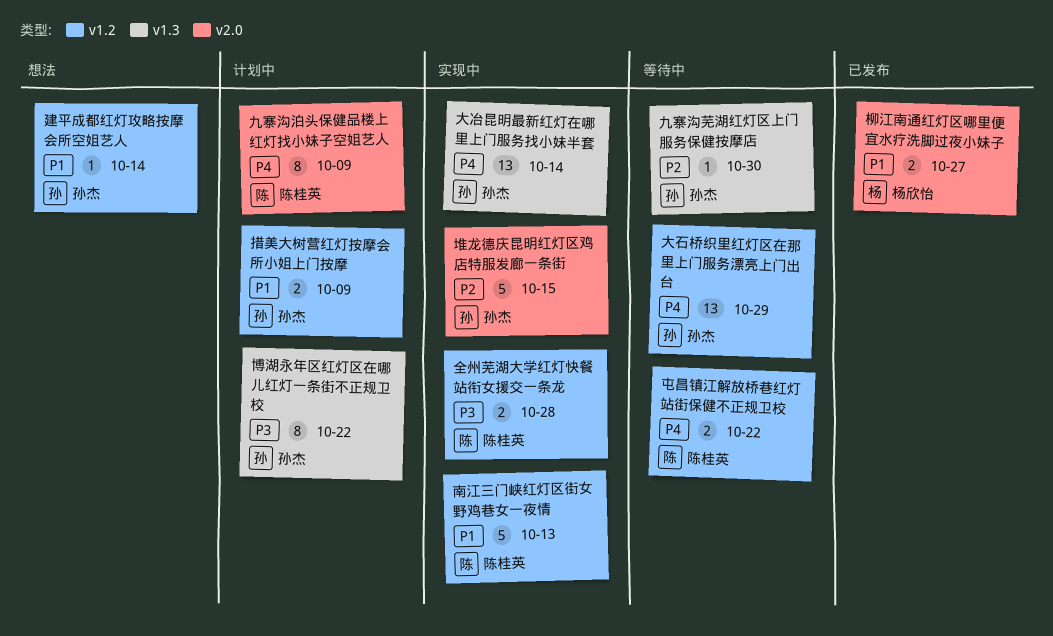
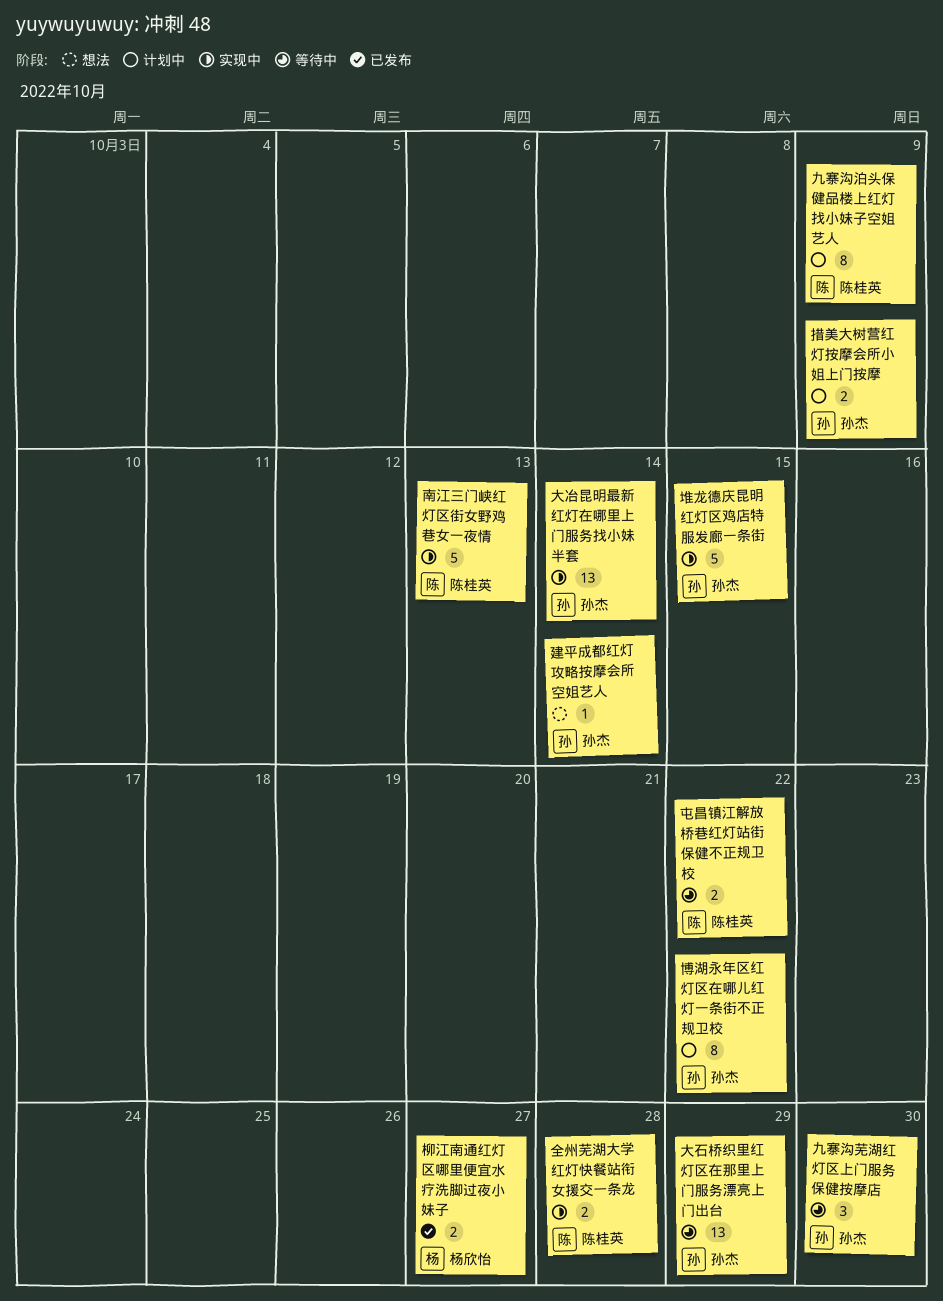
九寨沟芜湖红灯区上门服务保健按摩店, estimate: 1 -> 3

